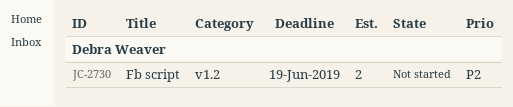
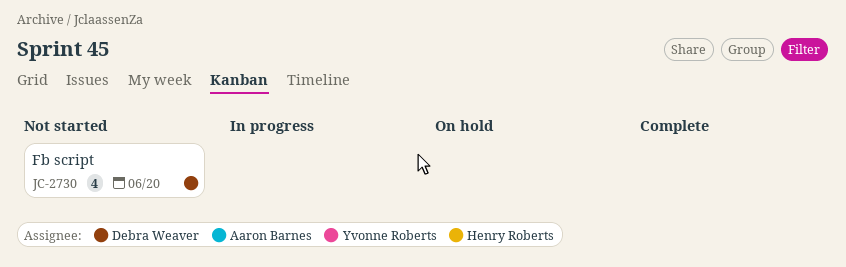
JC-2730, estimate: 2 -> 4
JC-2730, due: Jun 19 -> Jun 20

